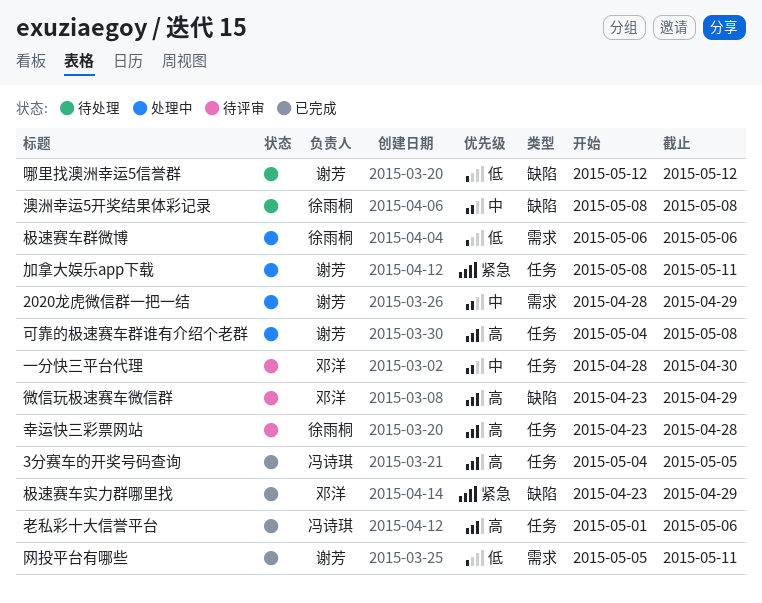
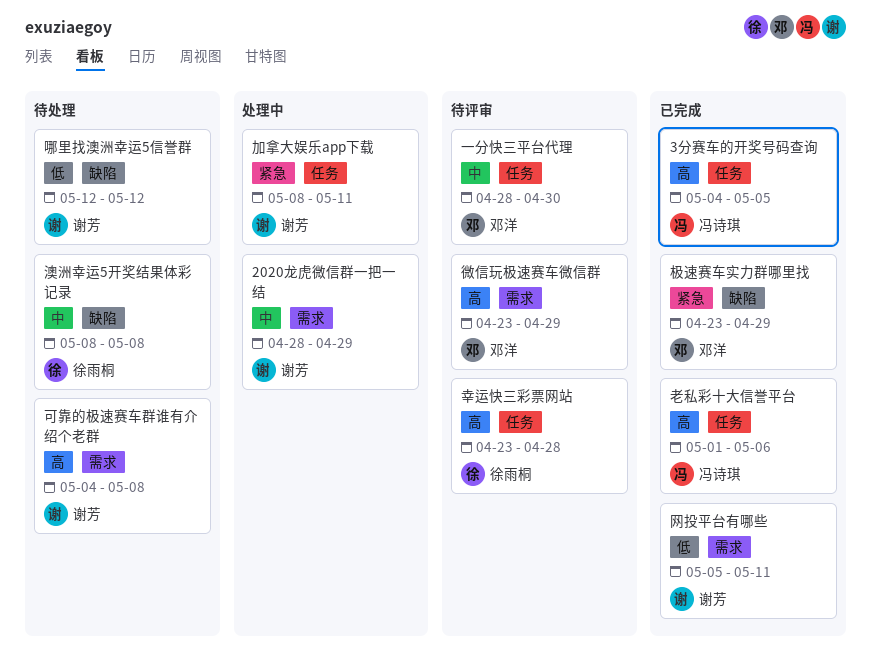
可靠的极速赛车群谁有介绍个老群, status: 处理中 -> 待处理
可靠的极速赛车群谁有介绍个老群, label: 任务 -> 需求
微信玩极速赛车微信群, label: 缺陷 -> 需求
极速赛车群微博: present -> none

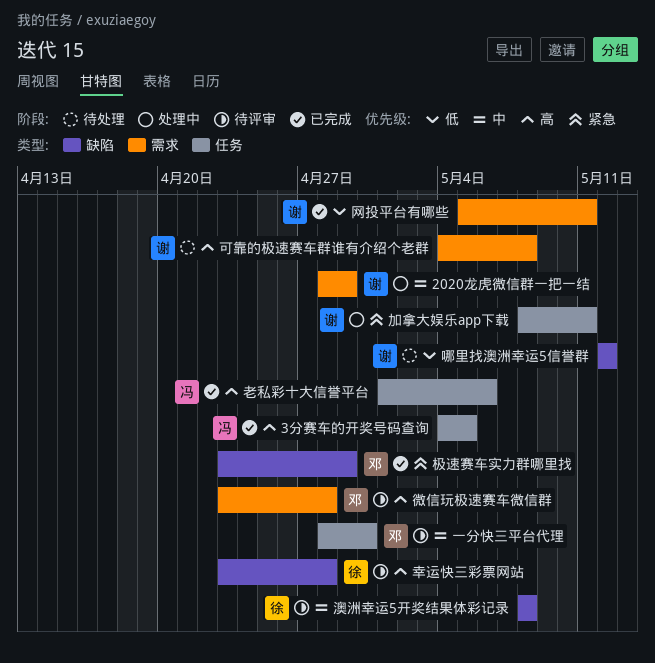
幸运快三彩票网站, label: 任务 -> 缺陷
微信玩极速赛车微信群, due: Apr 29 -> Apr 28
澳洲幸运5开奖结果体彩记录, status: 待处理 -> 待评审

